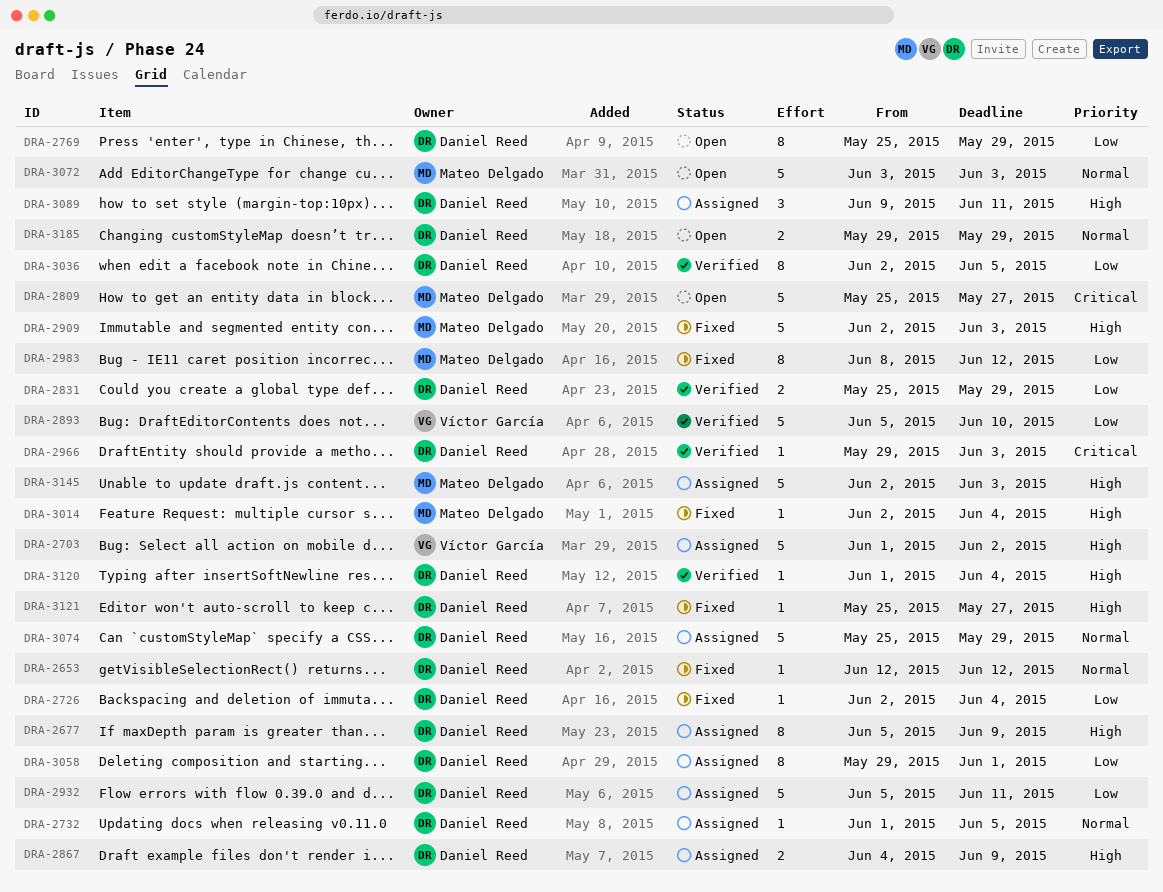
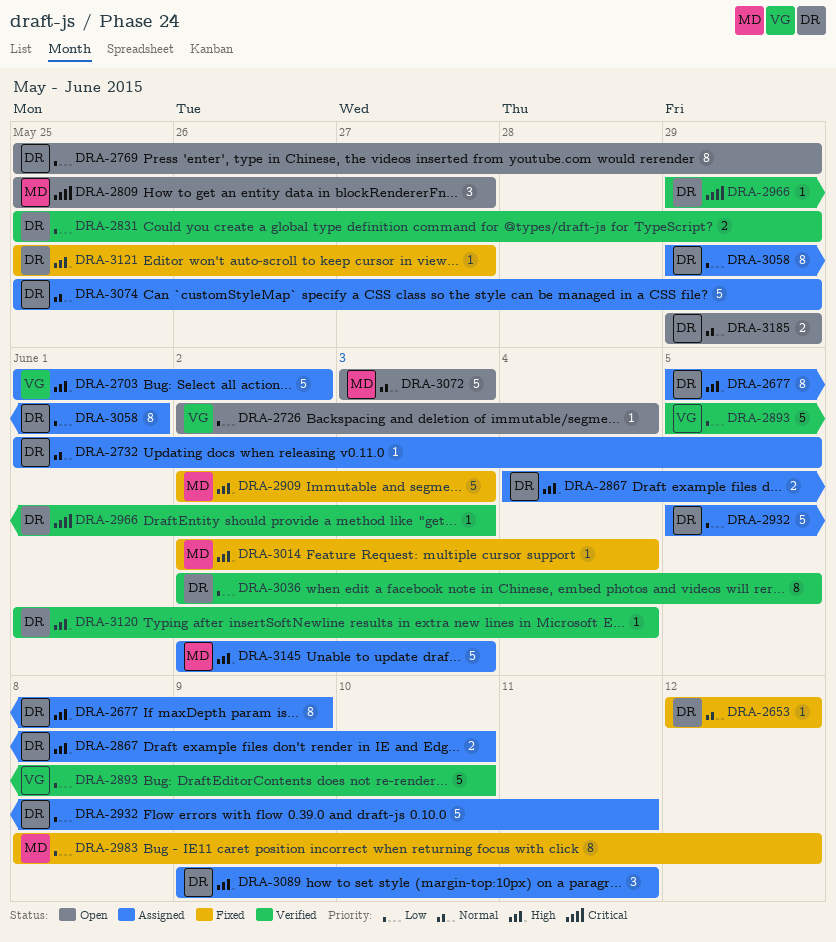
DRA-2726, status: Fixed -> Open
DRA-2726, owner: Daniel Reed -> Víctor García
DRA-2809, estimate: 5 -> 3
DRA-2867, due: Jun 9 -> Jun 10

